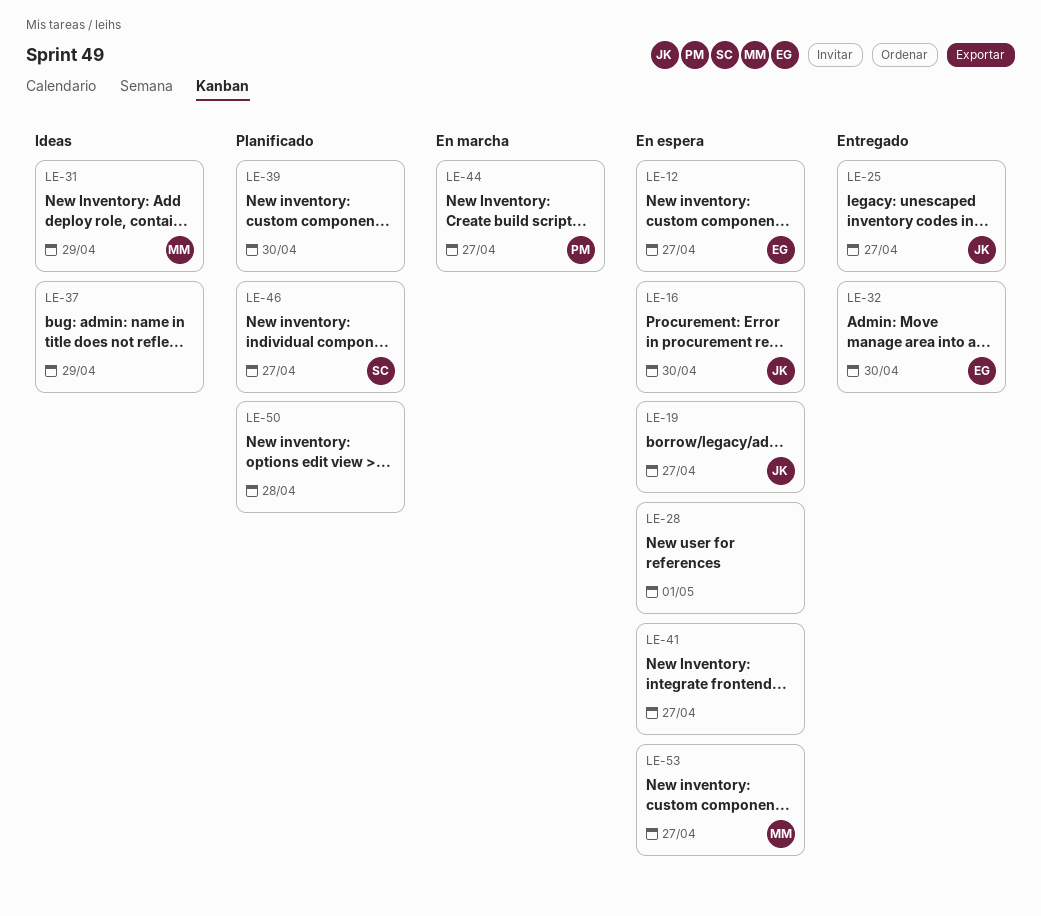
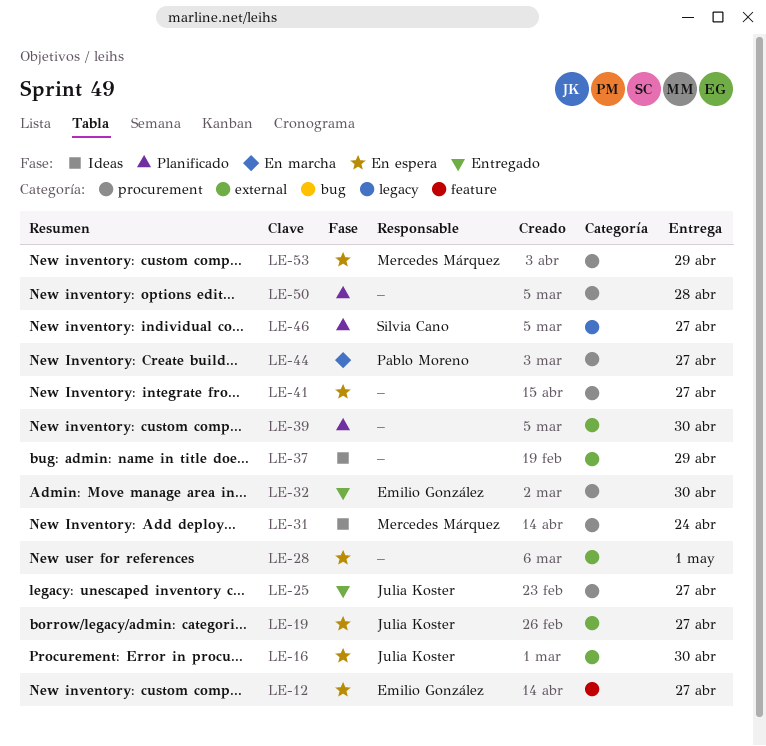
LE-31, due: Apr 29 -> Apr 24
LE-53, due: Apr 27 -> Apr 29

